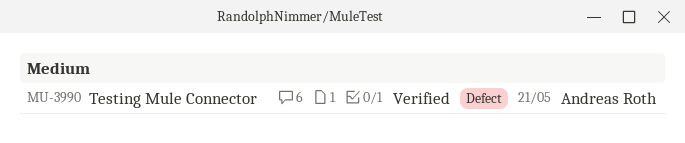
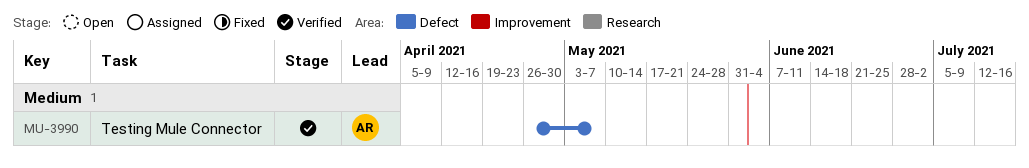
MU-3990, due: May 21 -> May 7

